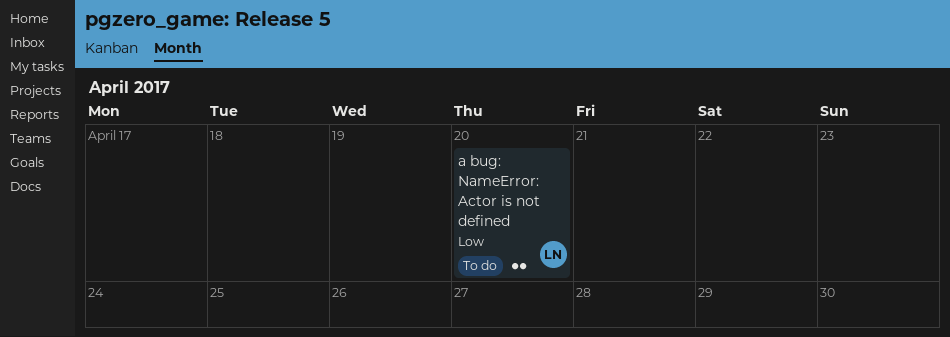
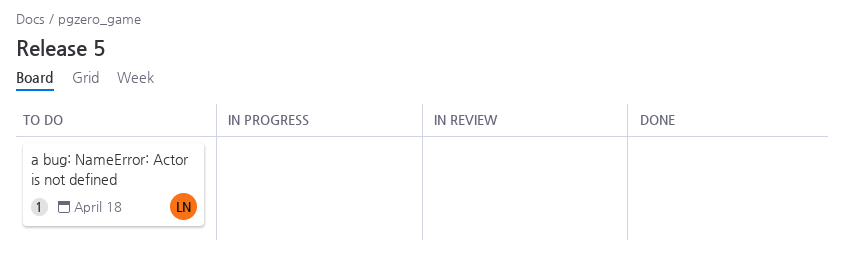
a bug: NameError: Actor is not defined, estimate: 2 -> 1
a bug: NameError: Actor is not defined, due: Apr 20 -> Apr 18

